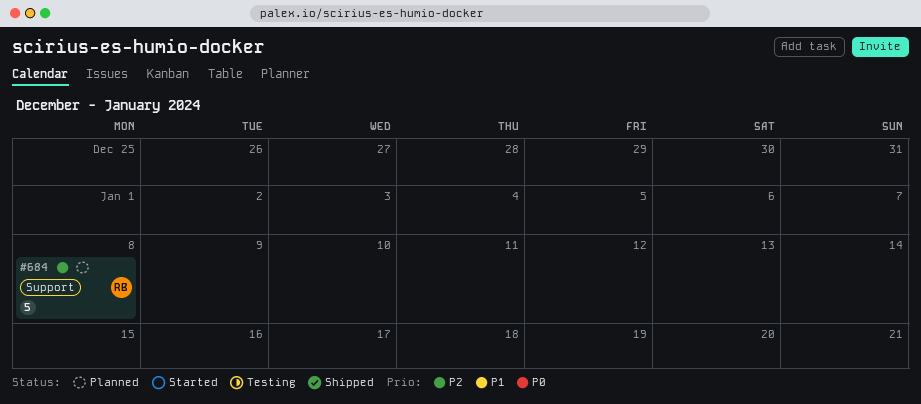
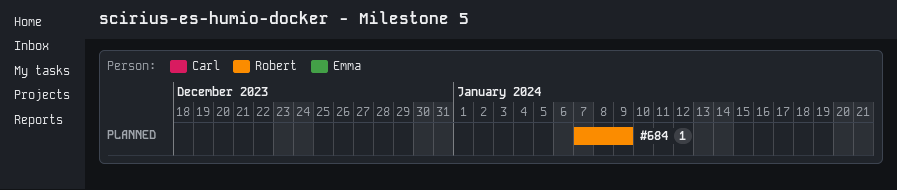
#684, estimate: 5 -> 1
#684, due: Jan 8 -> Jan 9

